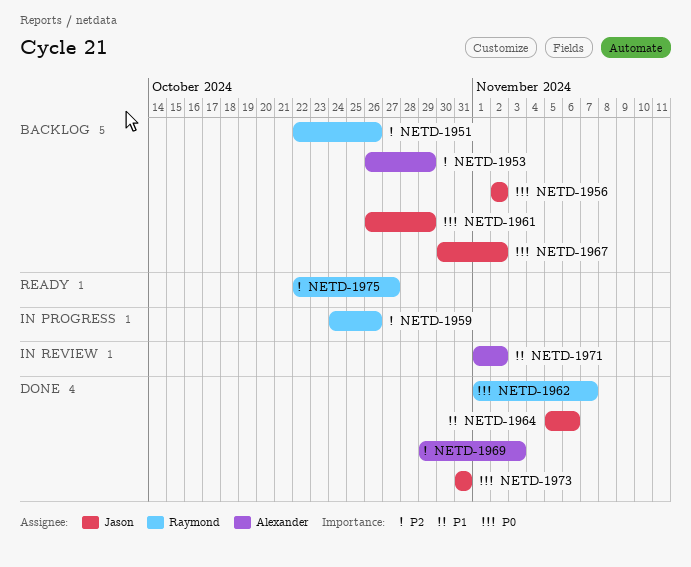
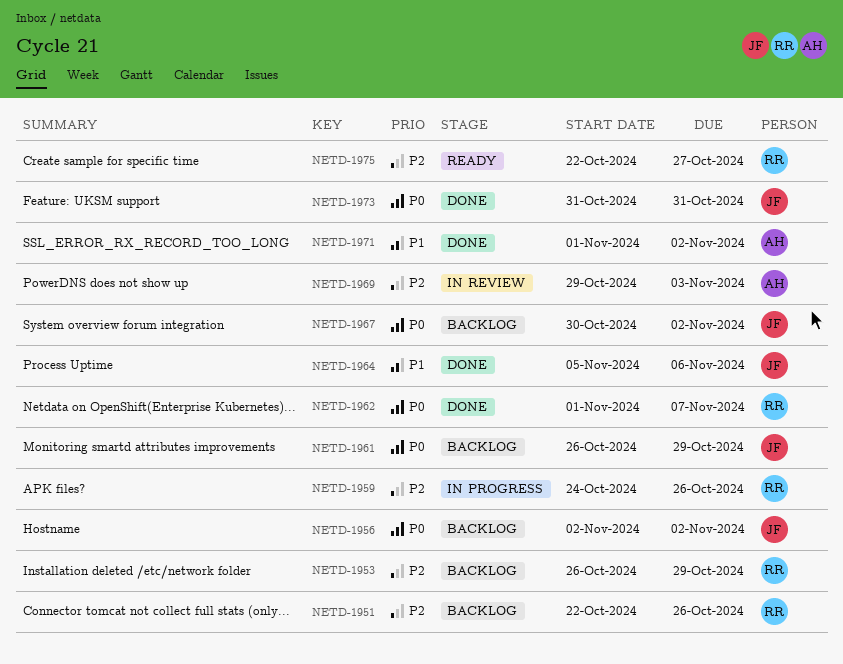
NETD-1953, owner: Alexander -> Raymond
NETD-1969, status: Done -> In review
NETD-1971, status: In review -> Done

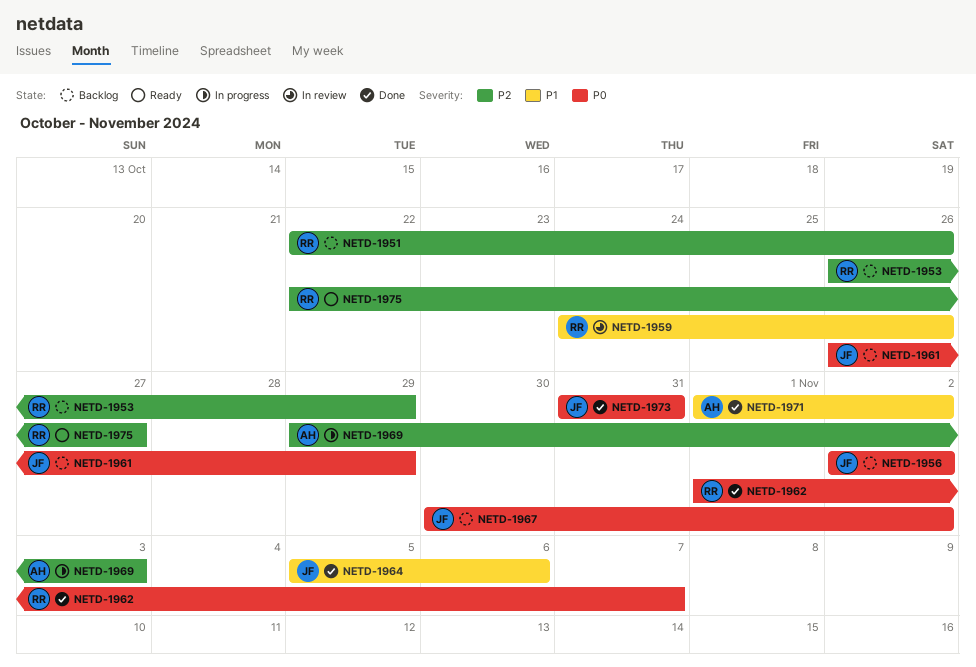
NETD-1959, status: In progress -> In review
NETD-1959, priority: P2 -> P1
NETD-1969, status: In review -> In progress

